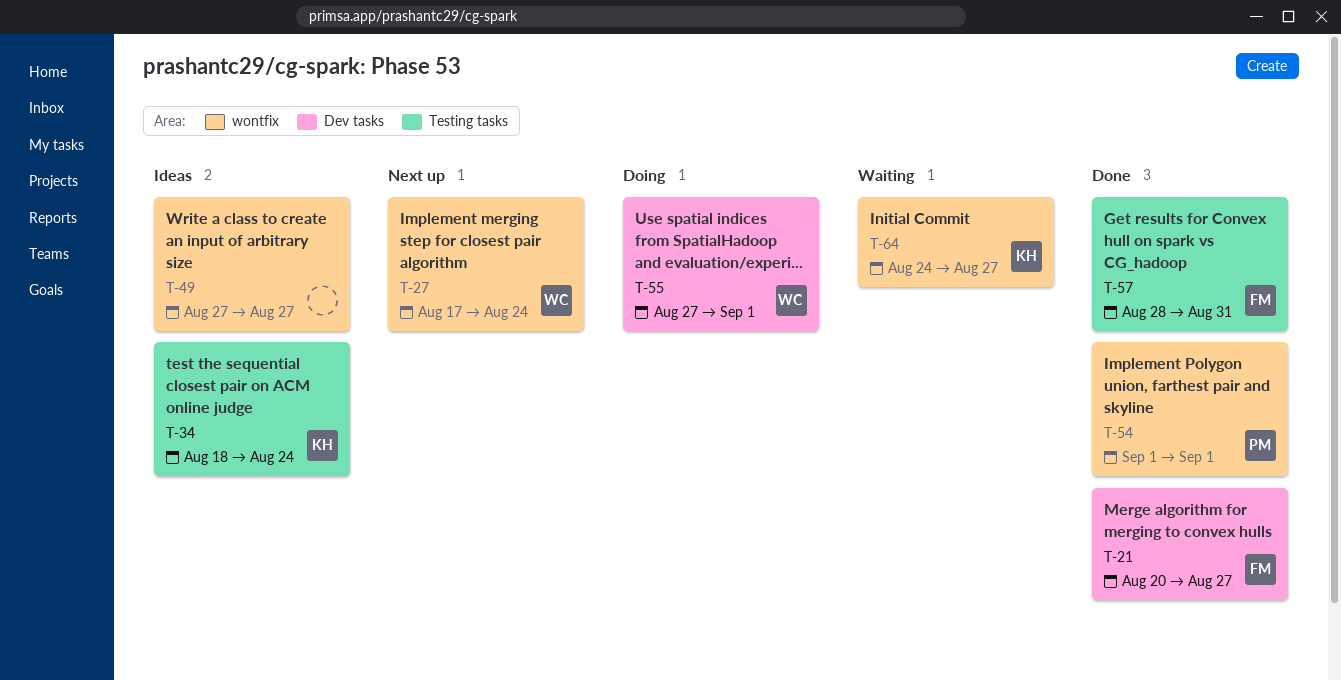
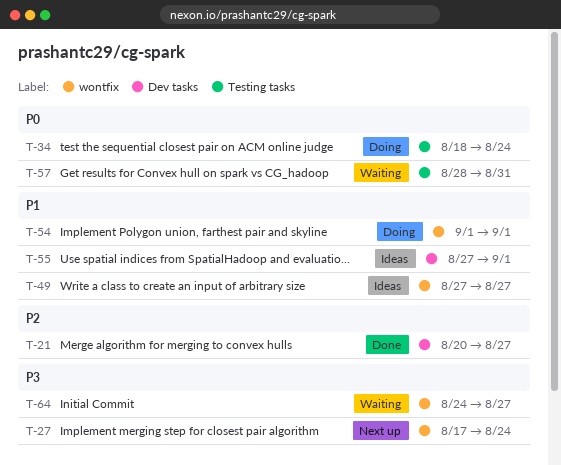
T-34, status: Ideas -> Doing
T-54, status: Done -> Doing
T-55, status: Doing -> Ideas
T-57, status: Done -> Waiting

